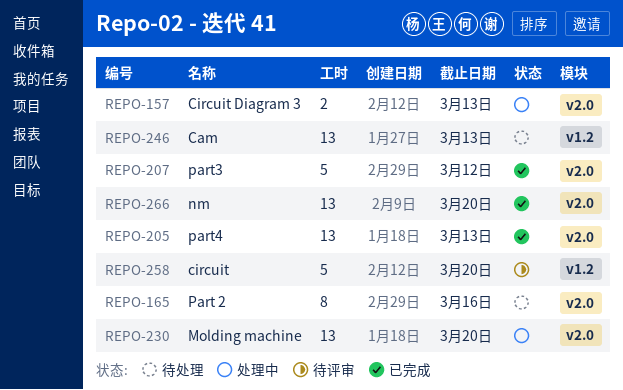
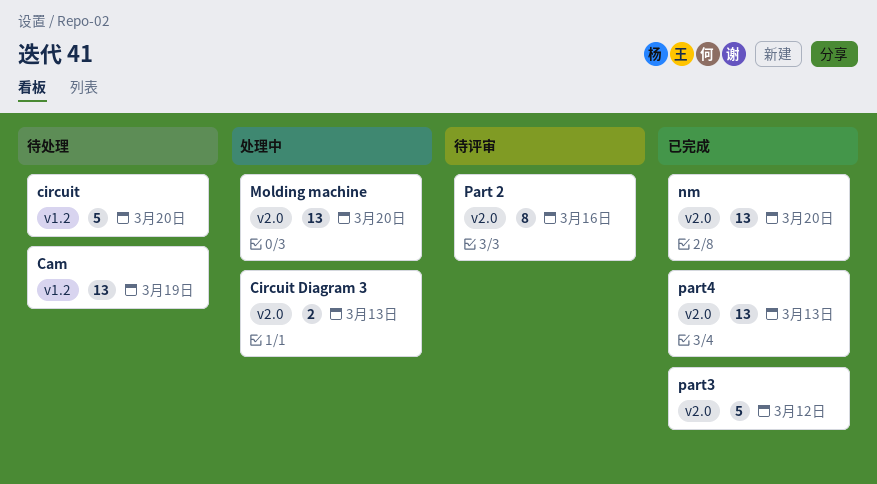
Cam, due: Mar 13 -> Mar 19
circuit, status: 待评审 -> 待处理
Part 2, status: 待处理 -> 待评审

